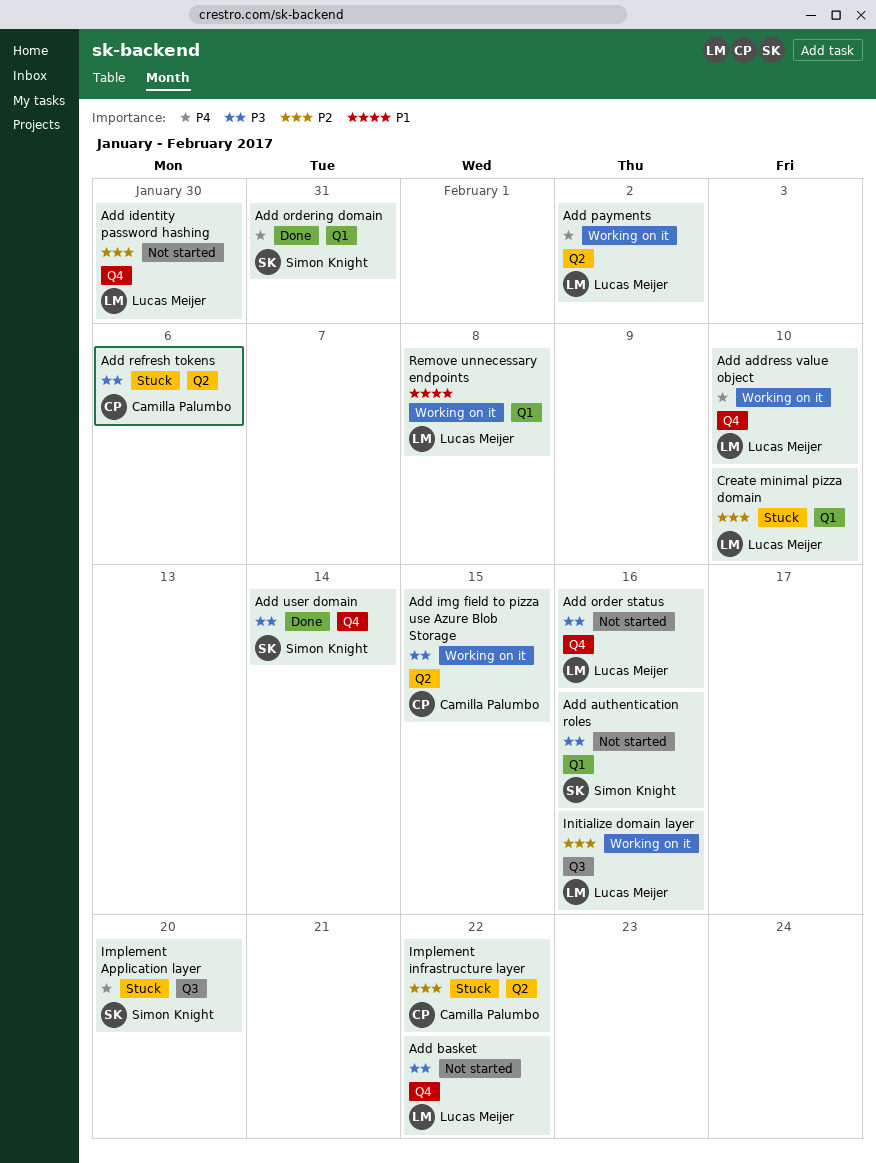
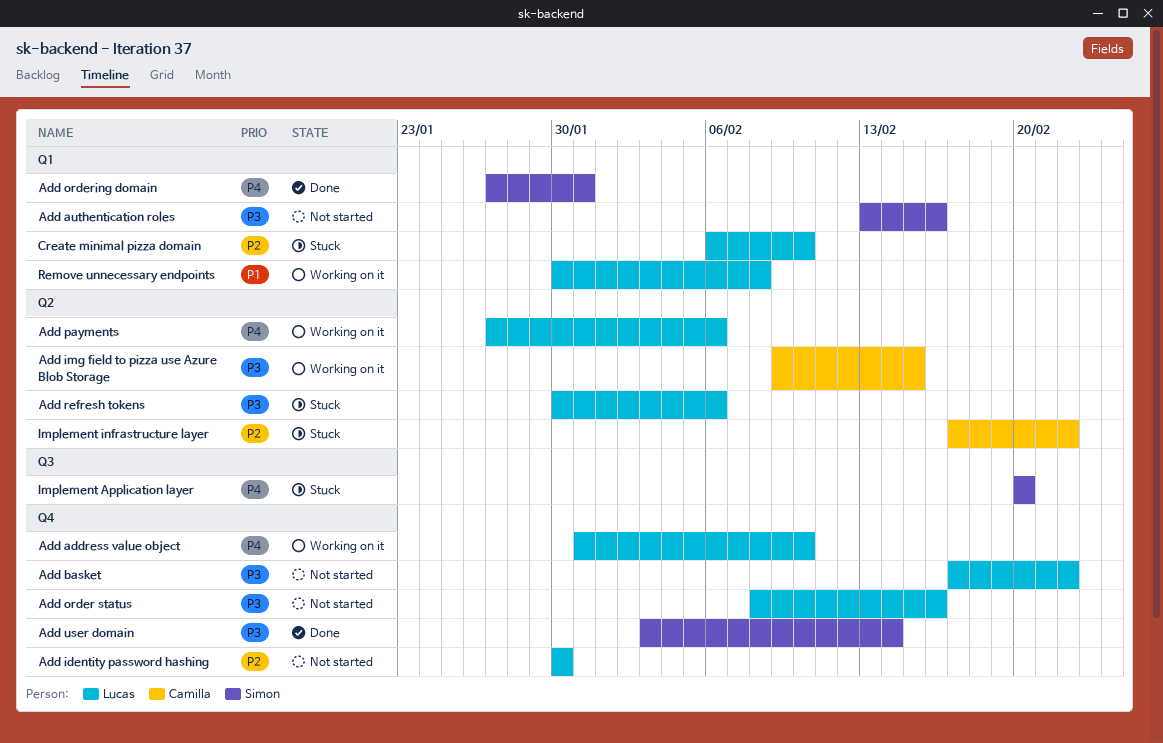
Add payments, due: Feb 2 -> Feb 6
Add refresh tokens, owner: Camilla Palumbo -> Lucas Meijer
Initialize domain layer: present -> none

